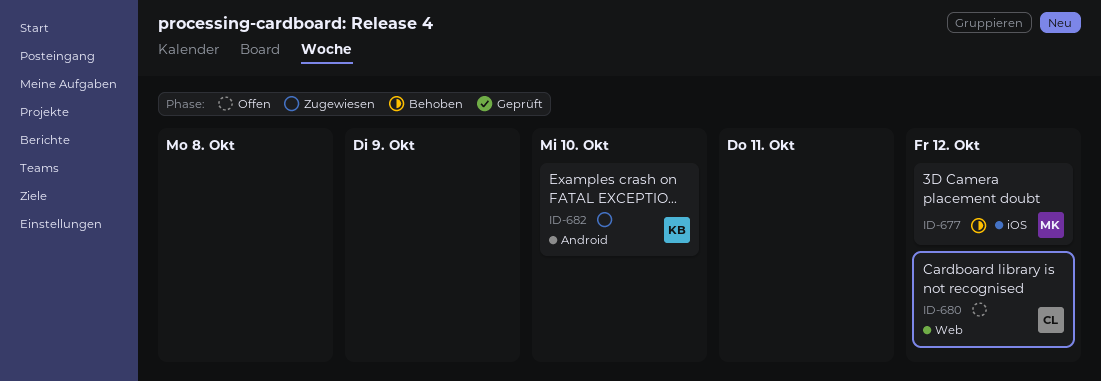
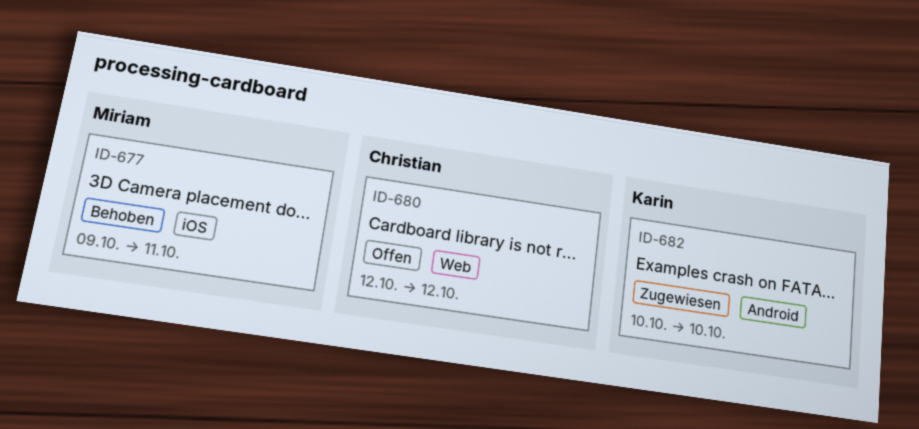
ID-677, due: Oct 12 -> Oct 11

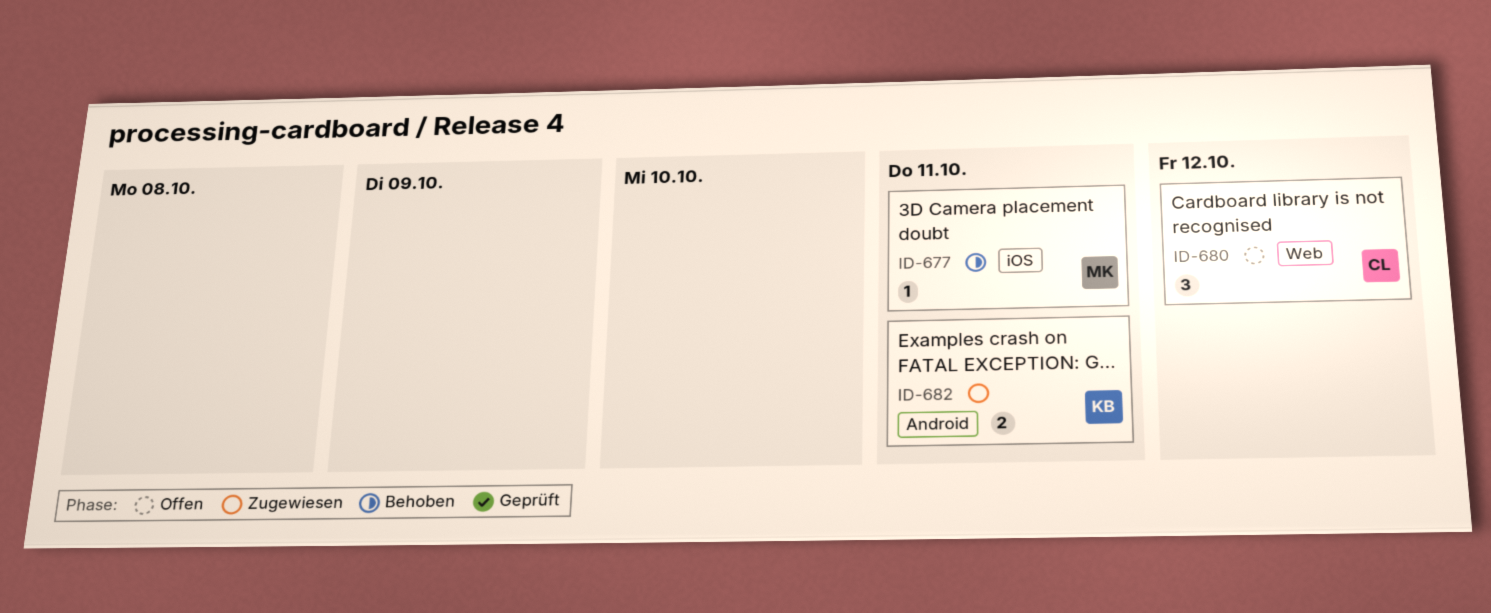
ID-682, due: Oct 10 -> Oct 11

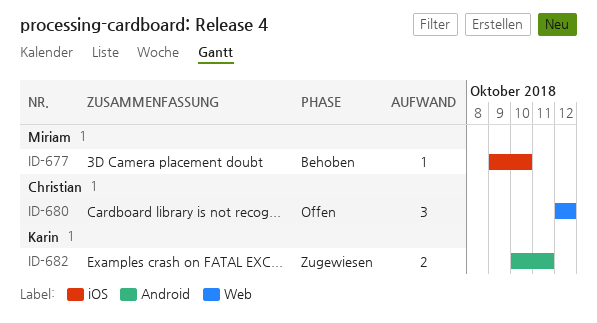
ID-677, due: Oct 11 -> Oct 10

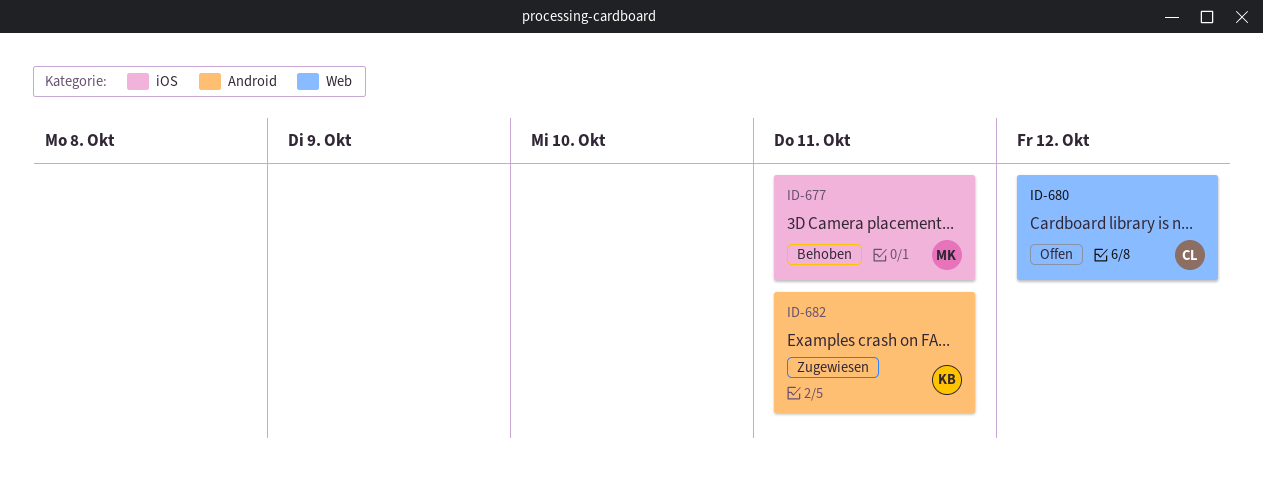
ID-677, due: Oct 10 -> Oct 11

